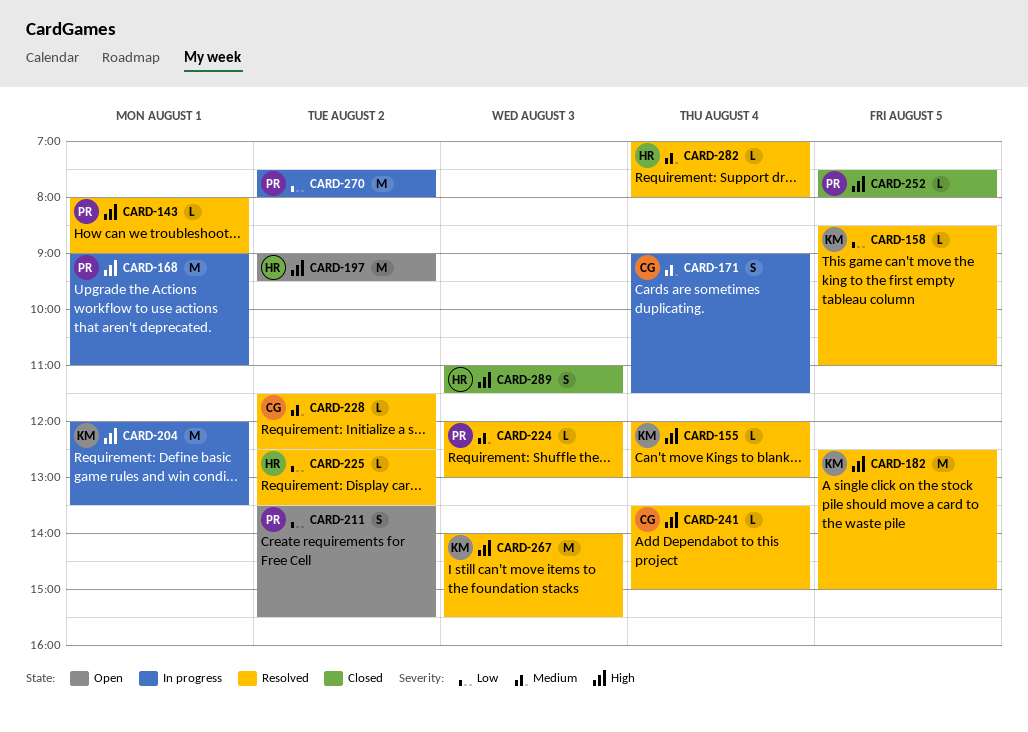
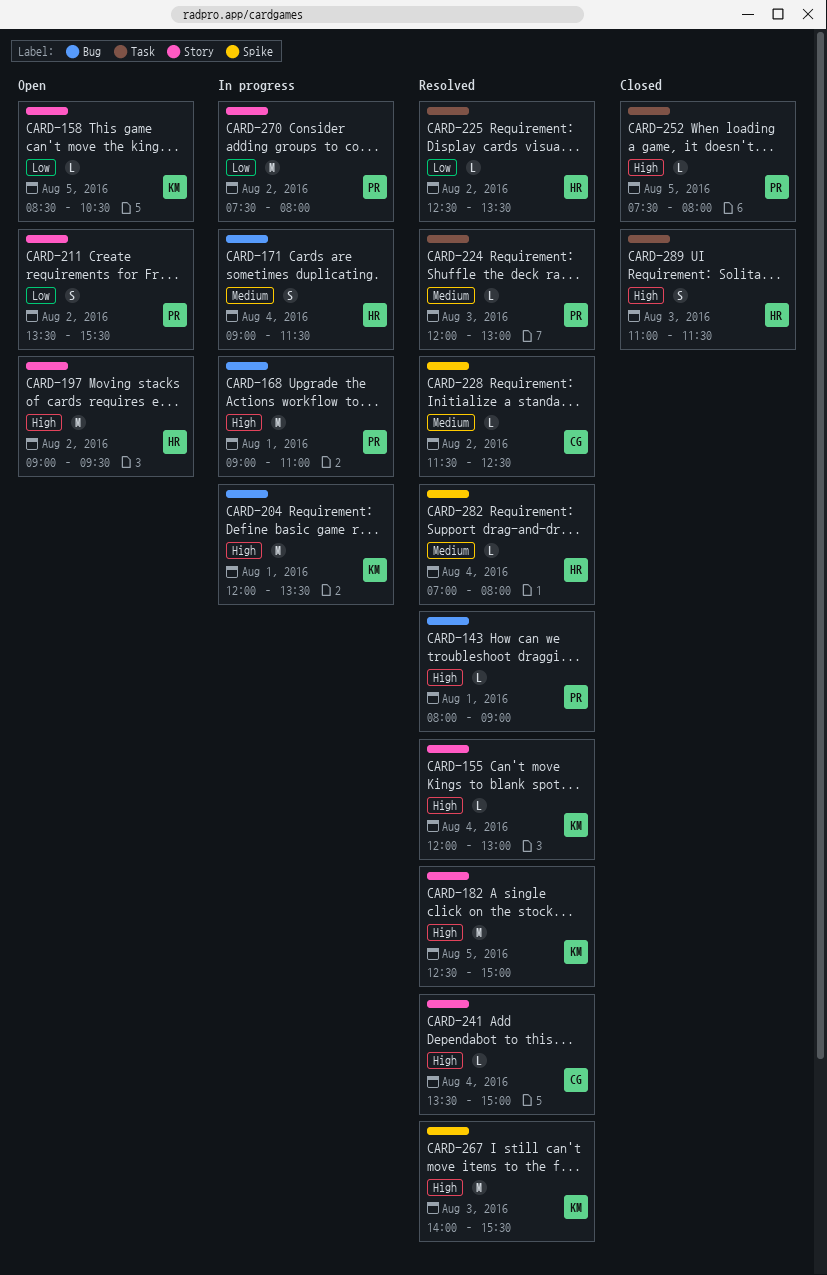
CARD-158, status: Resolved -> Open
CARD-158, ends: 11:00 -> 10:30
CARD-171, owner: CG -> HR

